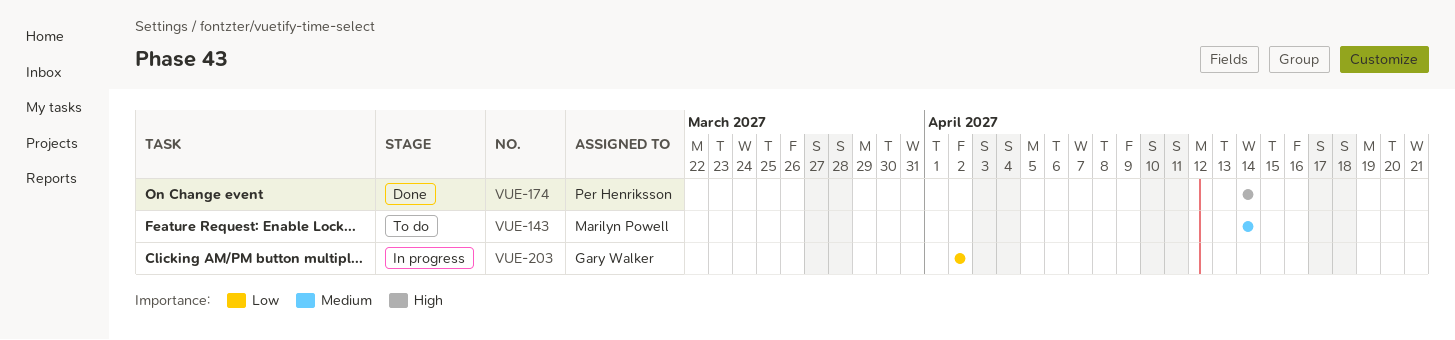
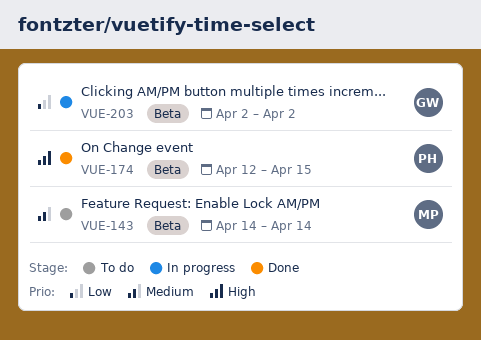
VUE-174, start: Apr 14 -> Apr 12
VUE-174, due: Apr 14 -> Apr 15

